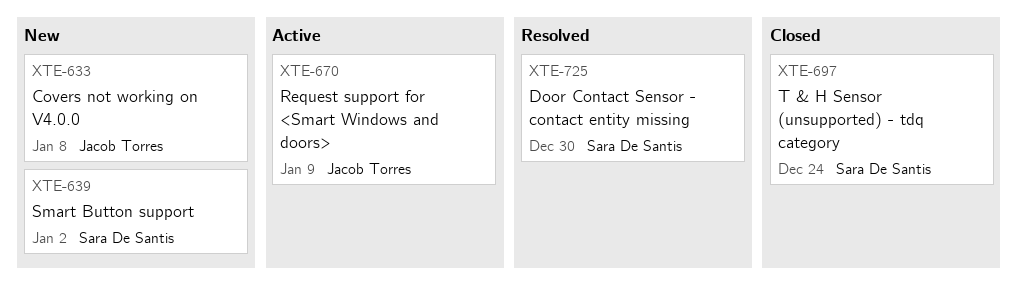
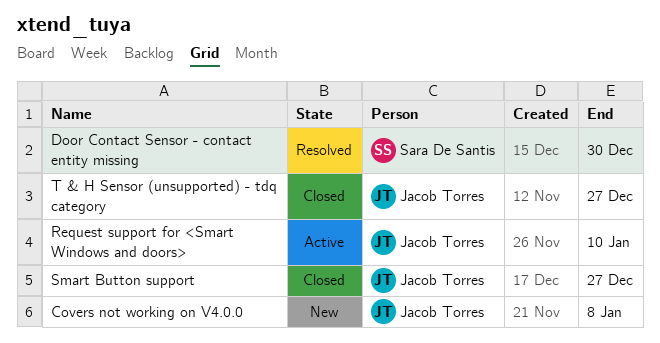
Request support for <Smart Windows and doors>, due: Jan 9 -> Jan 10
Smart Button support, status: New -> Closed
Smart Button support, owner: Sara De Santis -> Jacob Torres
Smart Button support, due: Jan 2 -> Dec 27
T & H Sensor (unsupported) - tdq category, owner: Sara De Santis -> Jacob Torres
T & H Sensor (unsupported) - tdq category, due: Dec 24 -> Dec 27

